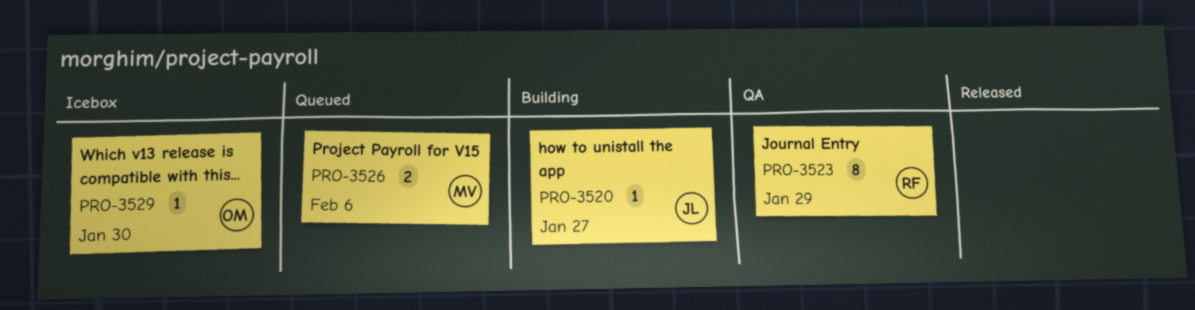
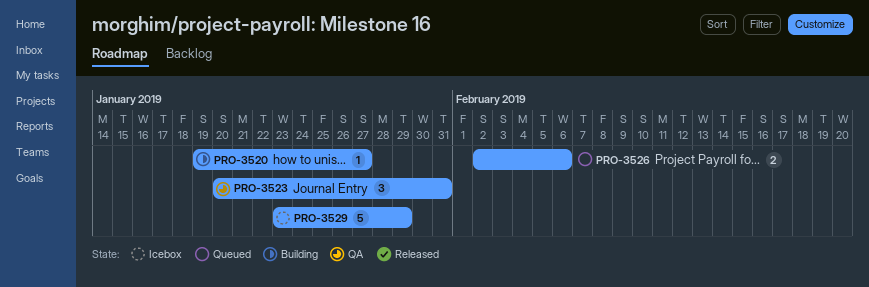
PRO-3523, estimate: 8 -> 3
PRO-3523, due: Jan 29 -> Jan 31
PRO-3529, estimate: 1 -> 5
PRO-3529, due: Jan 30 -> Jan 29

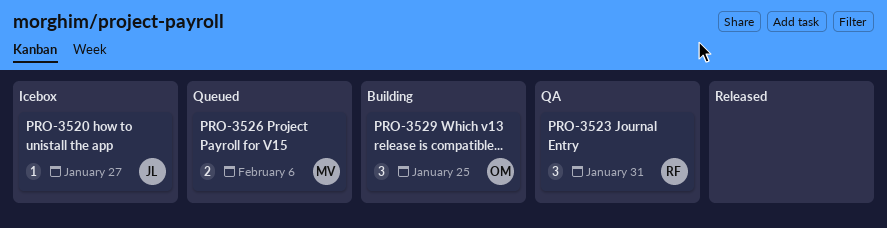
PRO-3520, status: Building -> Icebox
PRO-3529, status: Icebox -> Building
PRO-3529, estimate: 5 -> 3
PRO-3529, due: Jan 29 -> Jan 25

